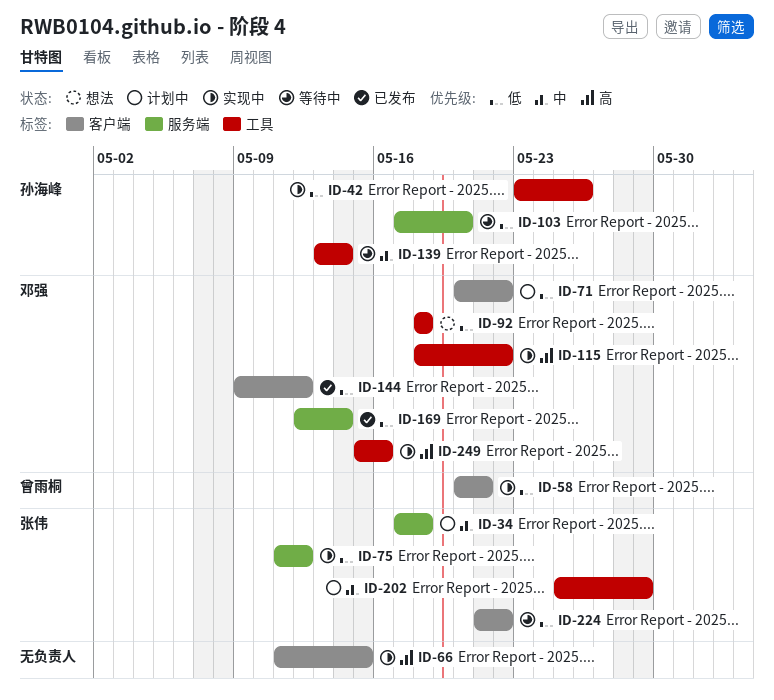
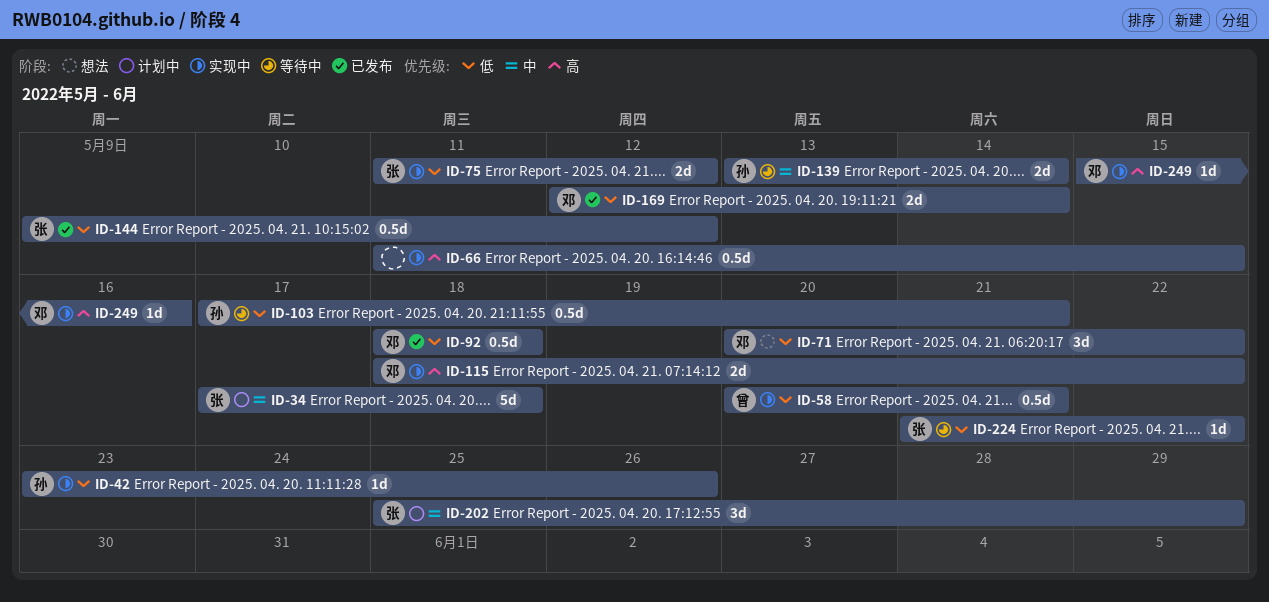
ID-71, status: 计划中 -> 想法
ID-92, status: 想法 -> 已发布
ID-103, due: May 20 -> May 21
ID-144, owner: 邓强 -> 张伟

